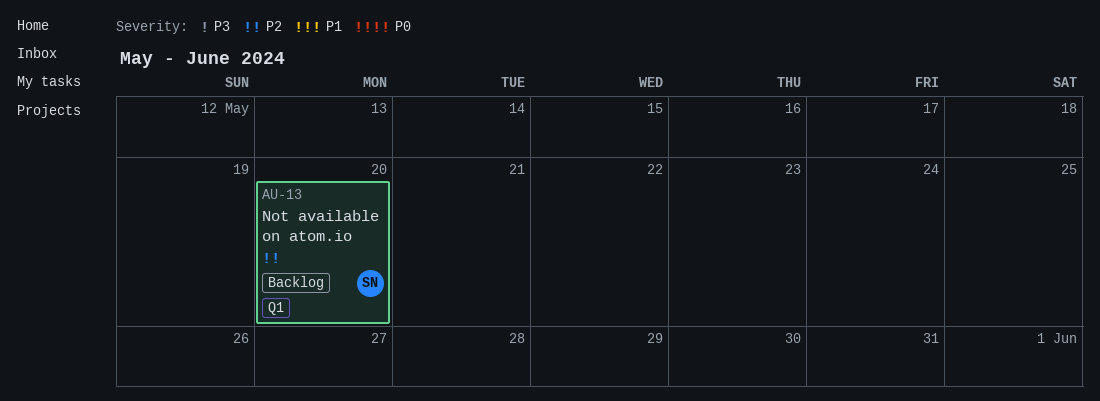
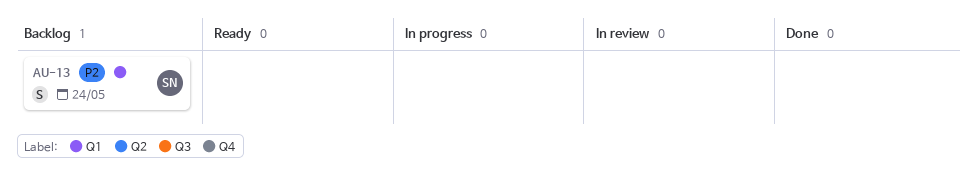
AU-13, due: May 20 -> May 24

